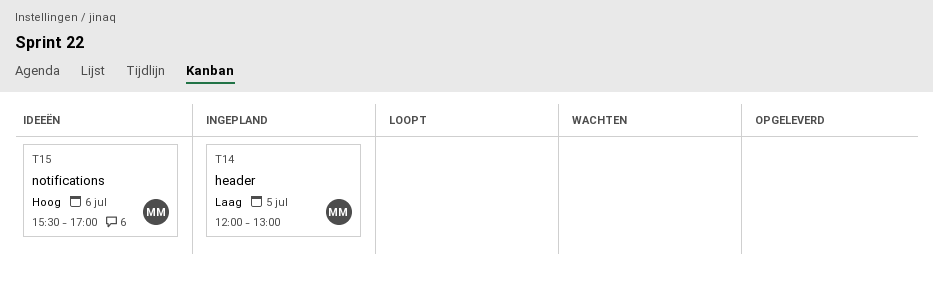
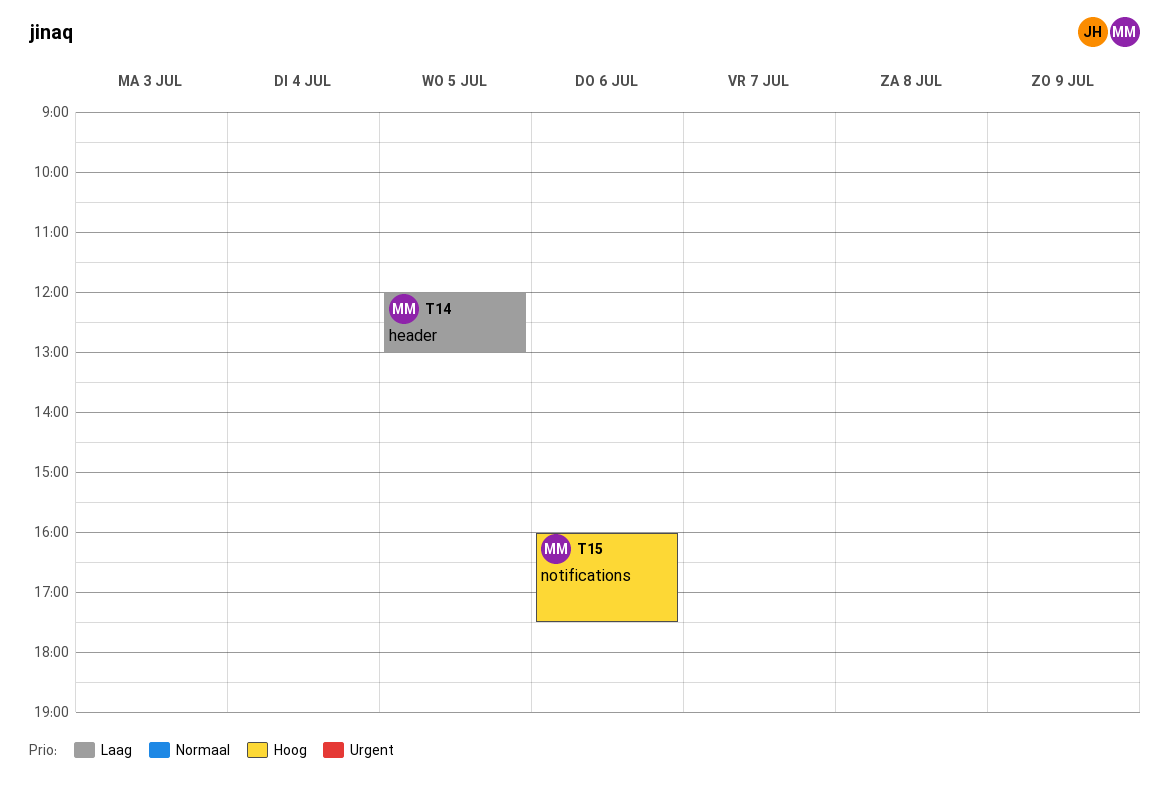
T15, begins: 15:30 -> 16:00
T15, ends: 17:00 -> 17:30

